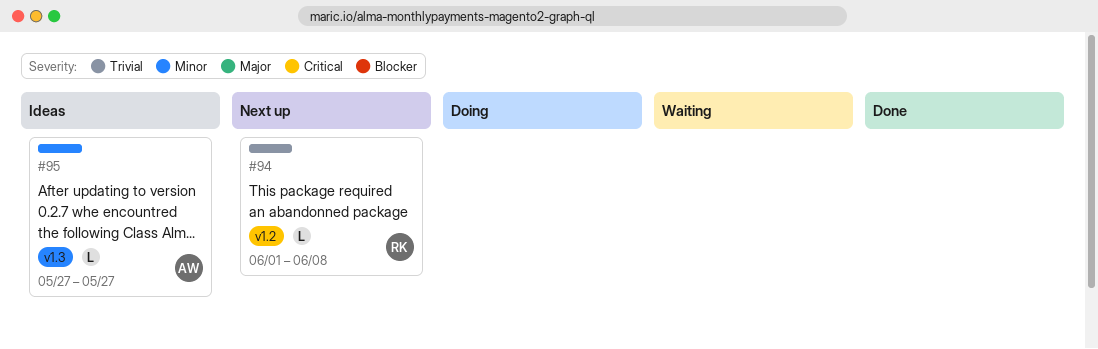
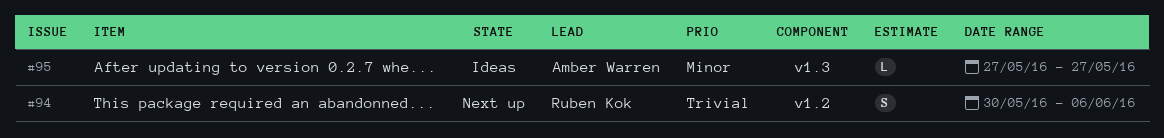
#94, estimate: L -> S
#94, start: Jun 1 -> May 30
#94, due: Jun 8 -> Jun 6

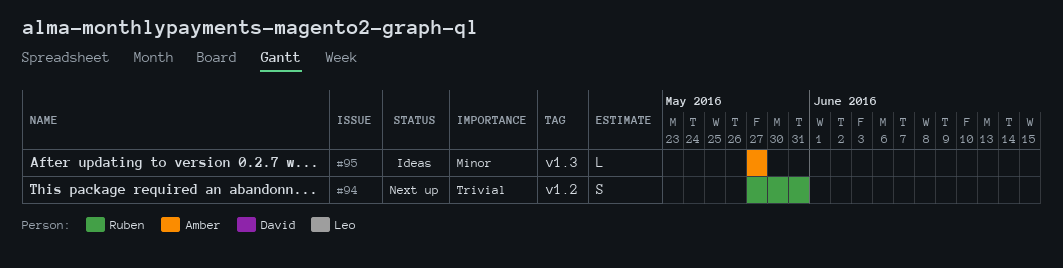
#94, start: May 30 -> May 27
#94, due: Jun 6 -> May 31

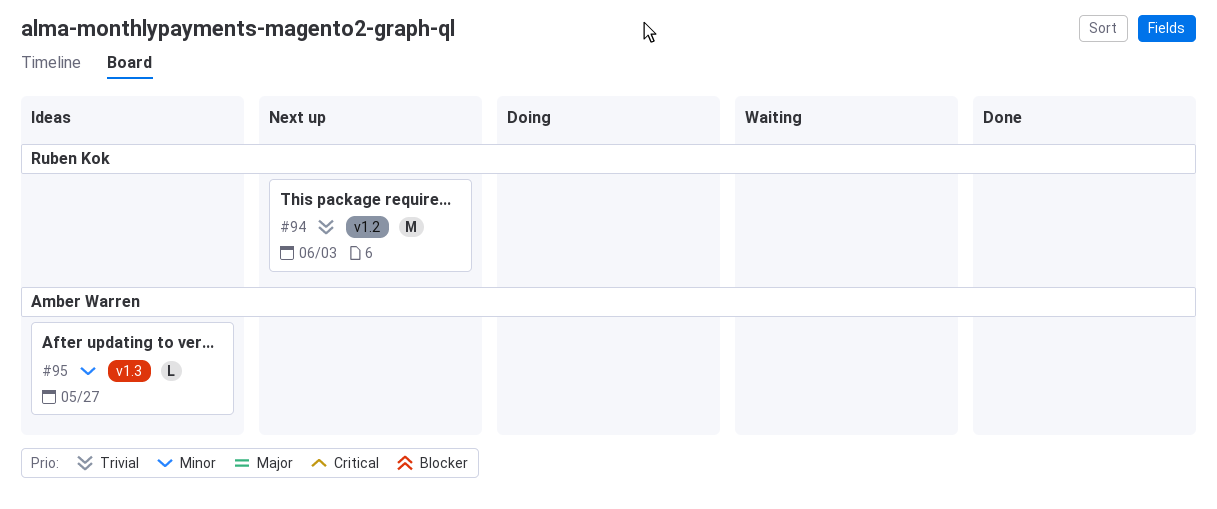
#94, estimate: S -> M
#94, due: May 31 -> Jun 3

